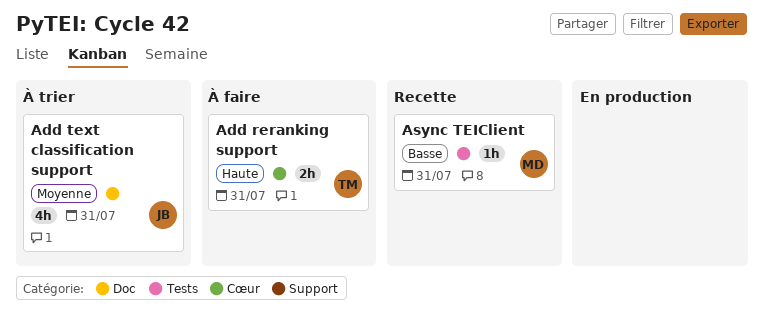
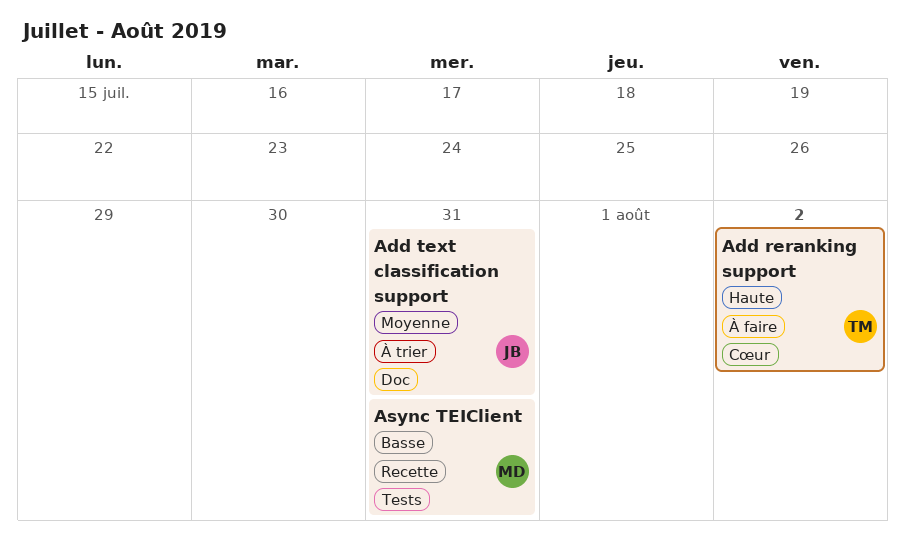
Add reranking support, due: Jul 31 -> Aug 2

